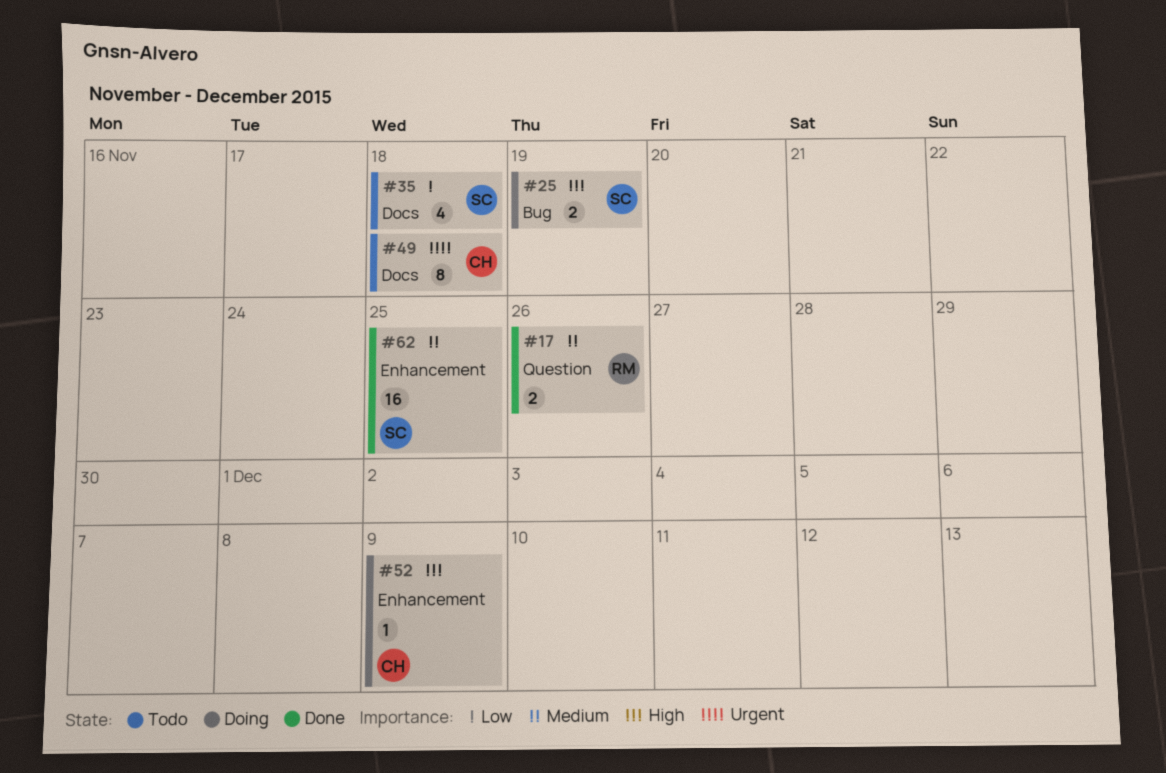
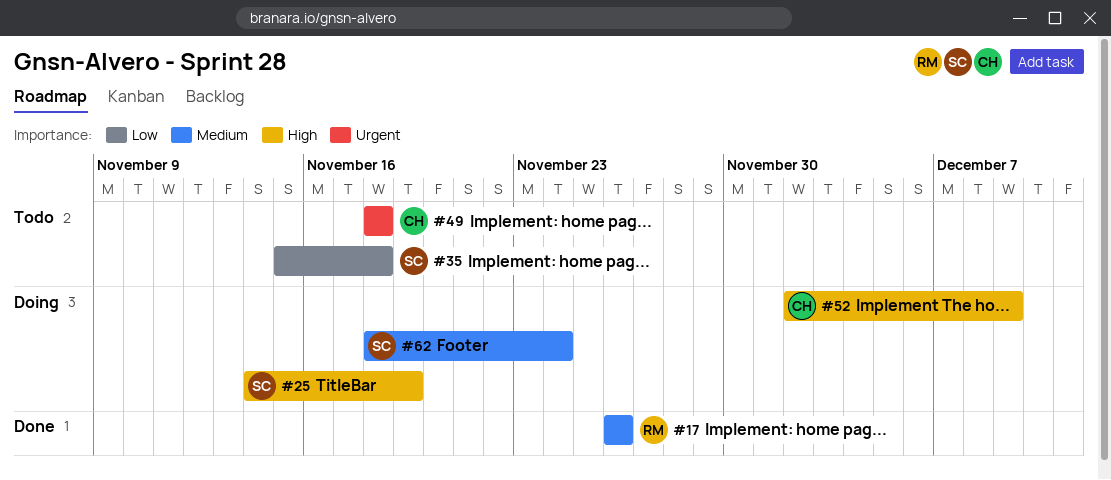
#62, status: Done -> Doing
#62, due: Nov 25 -> Nov 24

